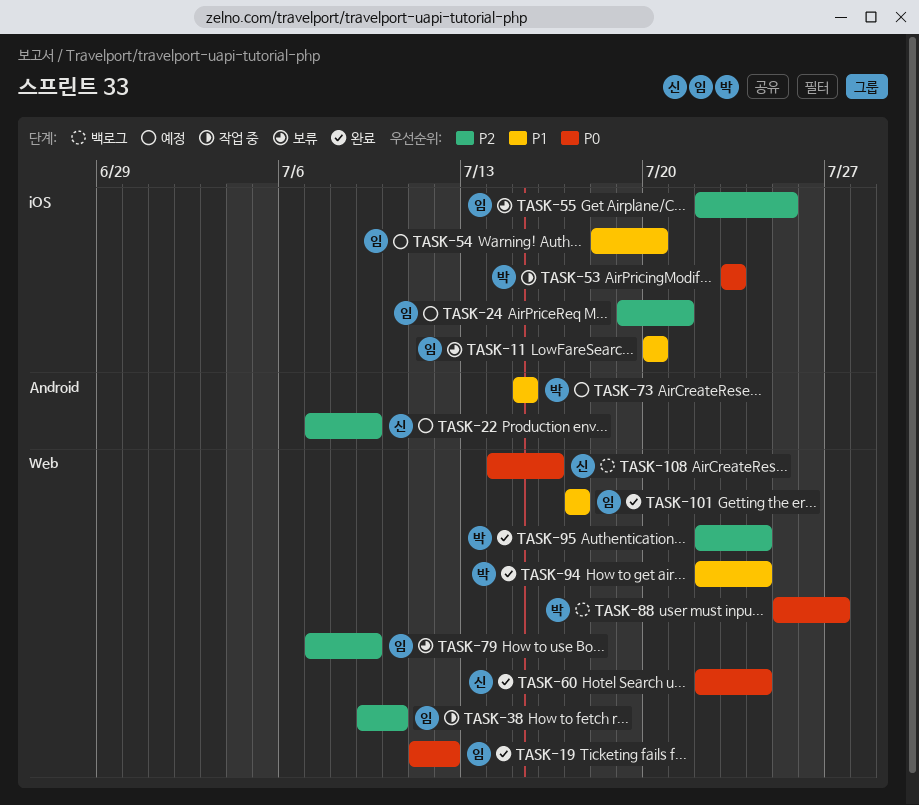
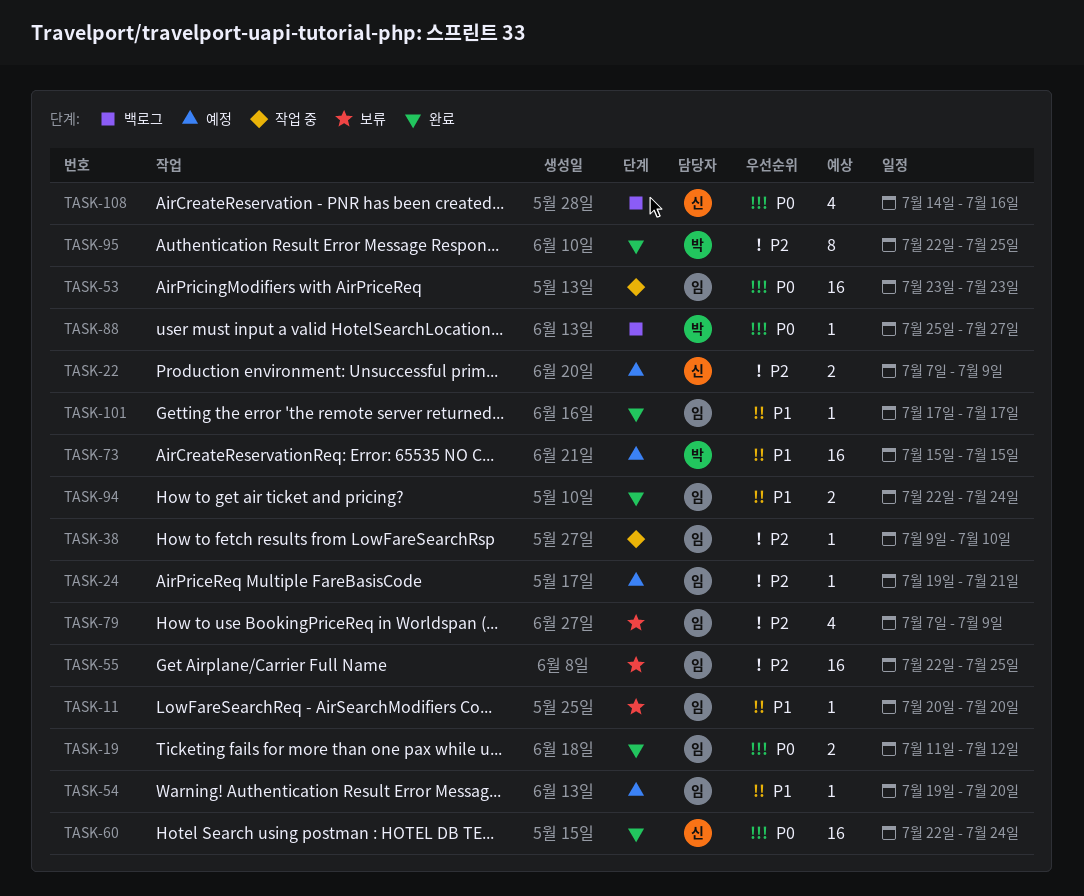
TASK-53, owner: 박 -> 임
TASK-54, start: Jul 18 -> Jul 19
TASK-94, owner: 박 -> 임
TASK-95, due: Jul 24 -> Jul 25

